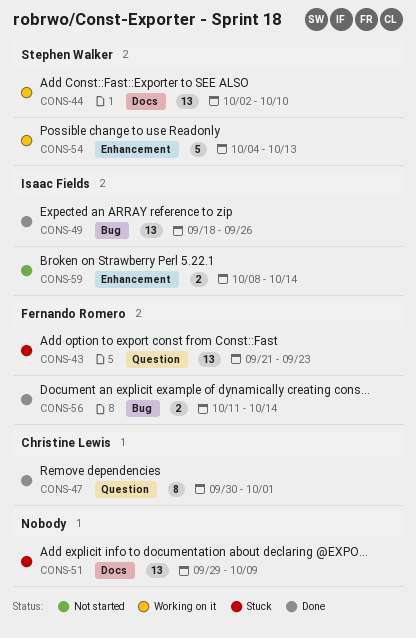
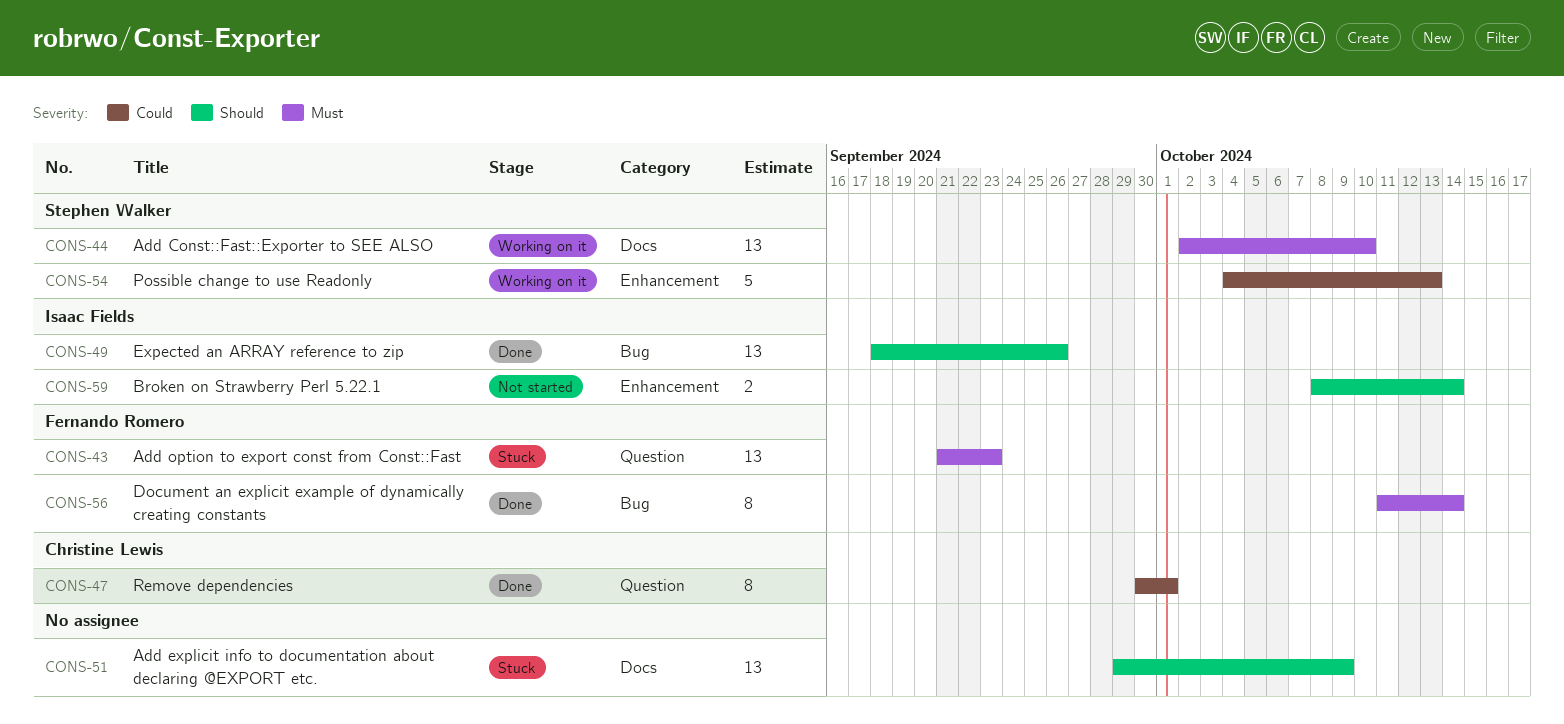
CONS-56, estimate: 2 -> 8

